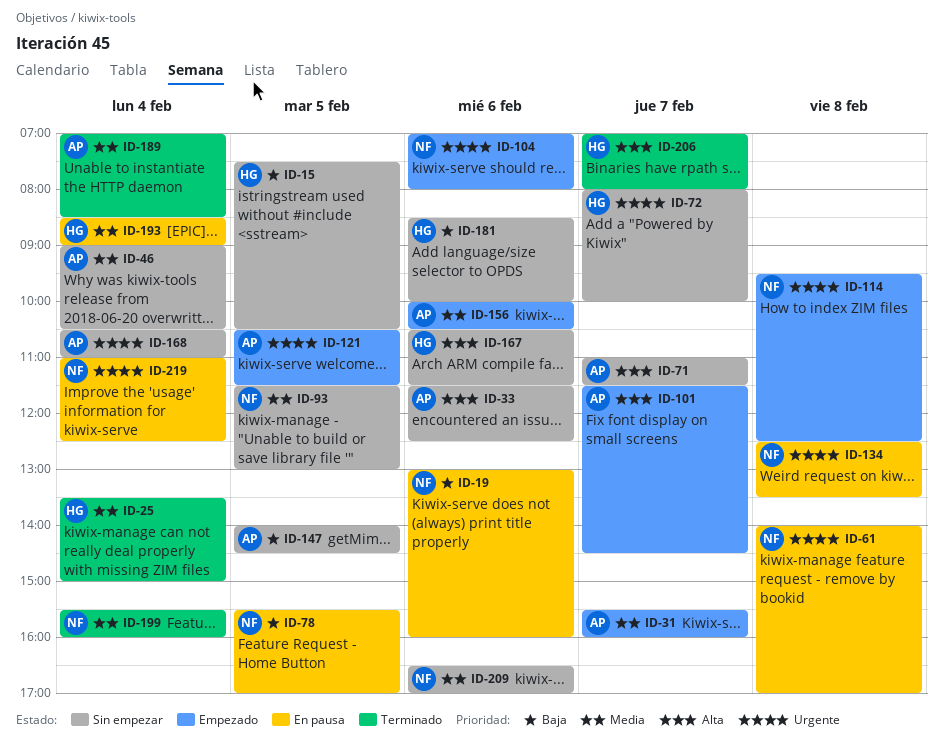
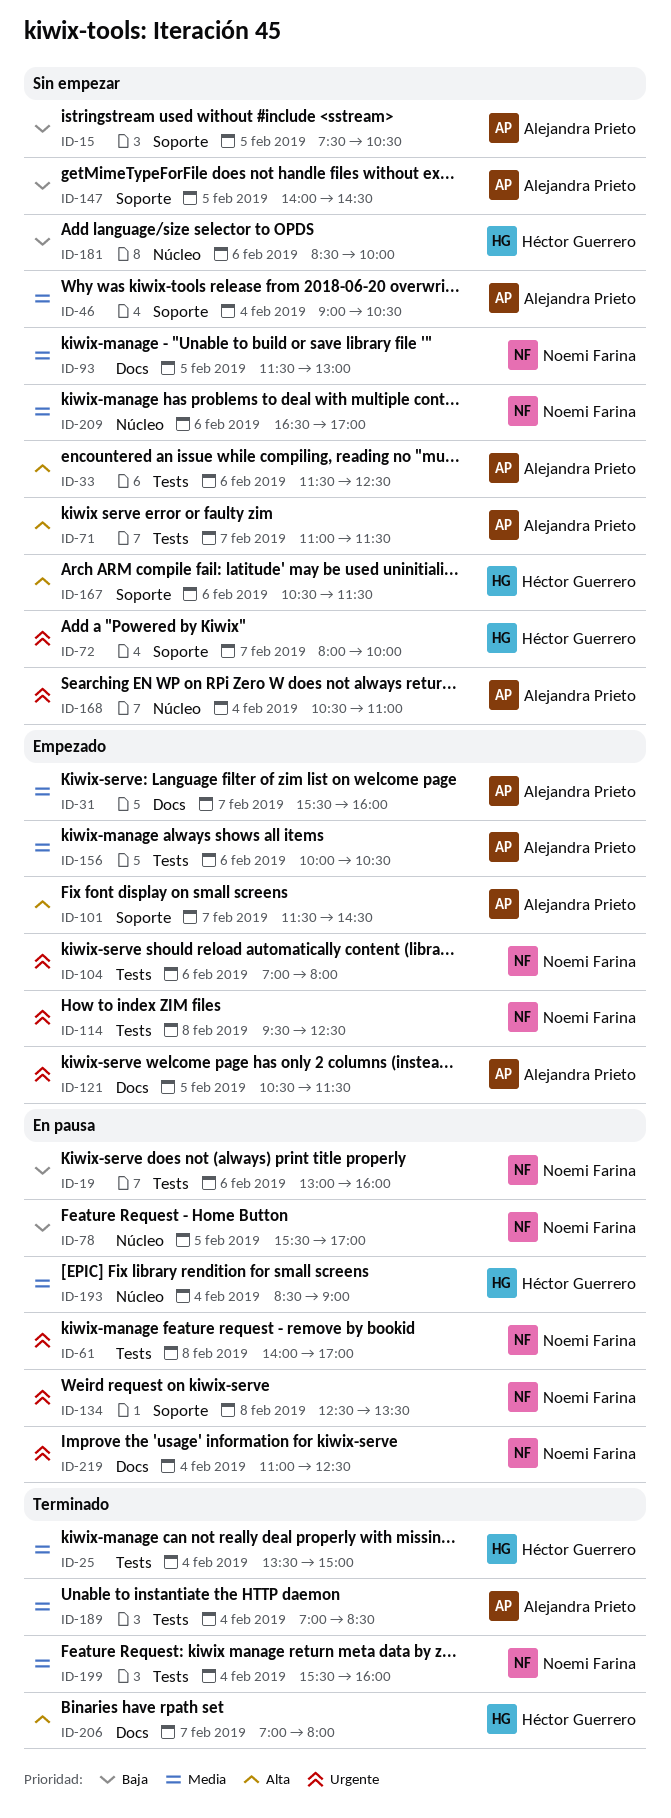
ID-15, owner: Héctor Guerrero -> Alejandra Prieto

